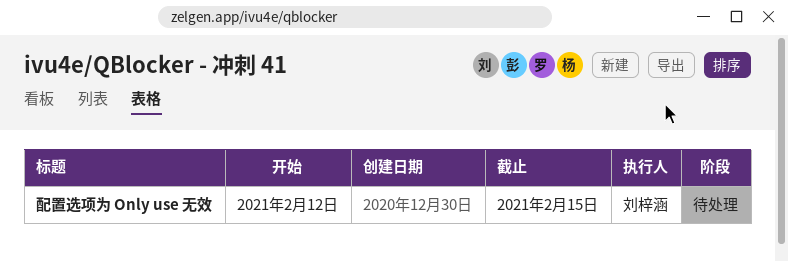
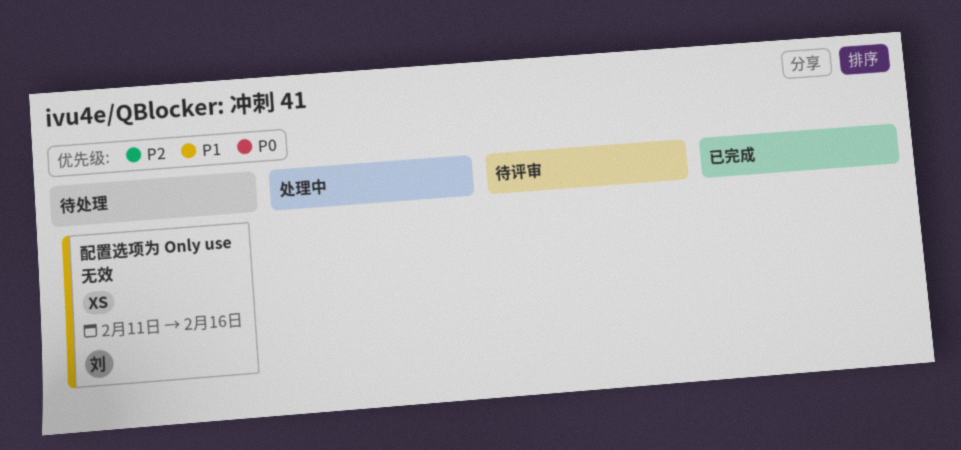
配置选项为 Only use 无效, start: Feb 12 -> Feb 11
配置选项为 Only use 无效, due: Feb 15 -> Feb 16

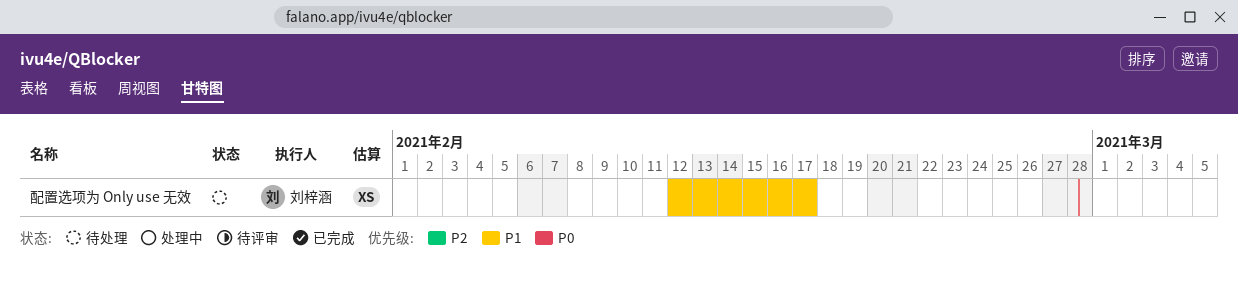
配置选项为 Only use 无效, start: Feb 11 -> Feb 12
配置选项为 Only use 无效, due: Feb 16 -> Feb 17

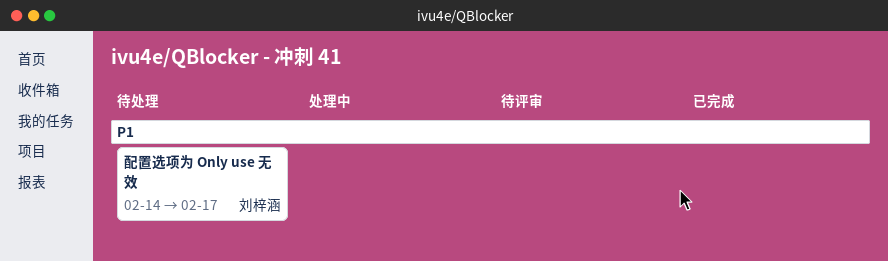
配置选项为 Only use 无效, start: Feb 12 -> Feb 14

